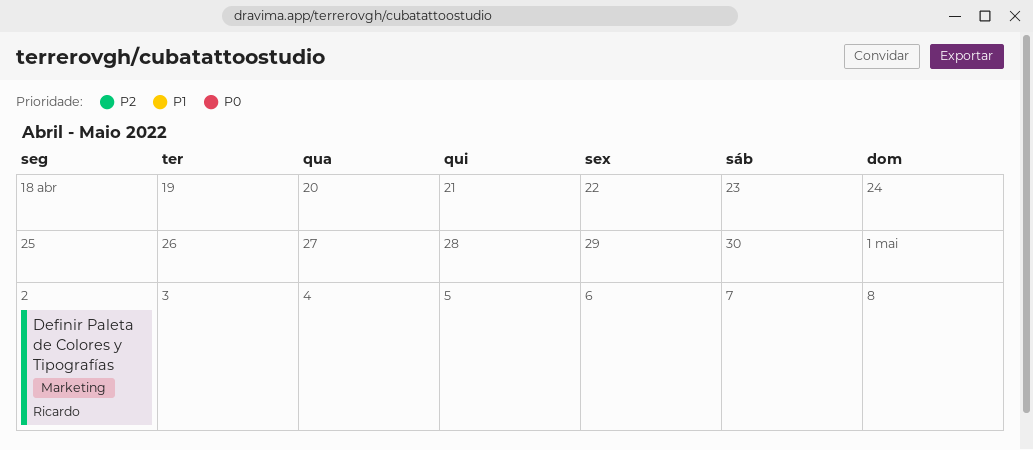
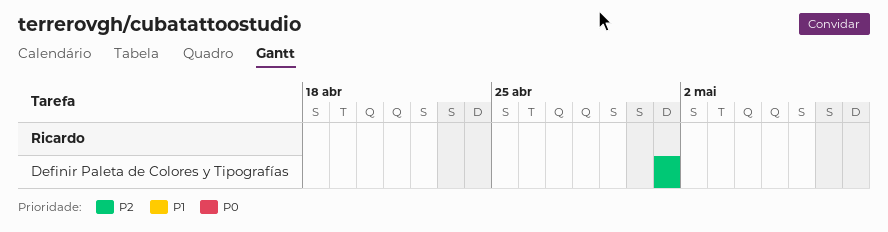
Definir Paleta de Colores y Tipografías, due: May 2 -> May 1

